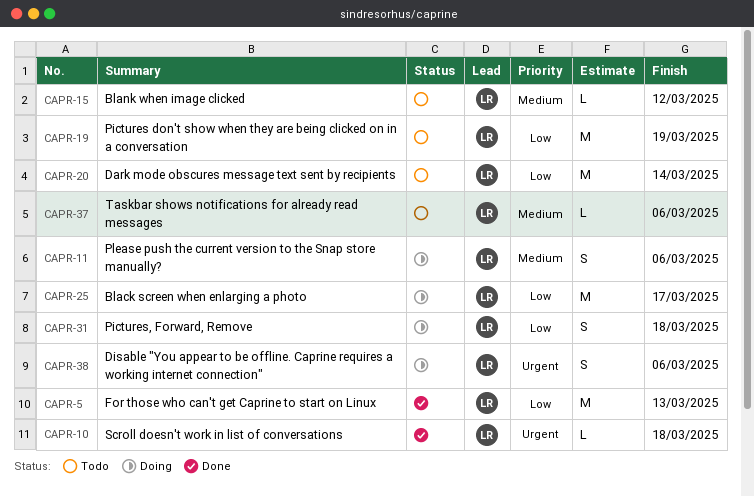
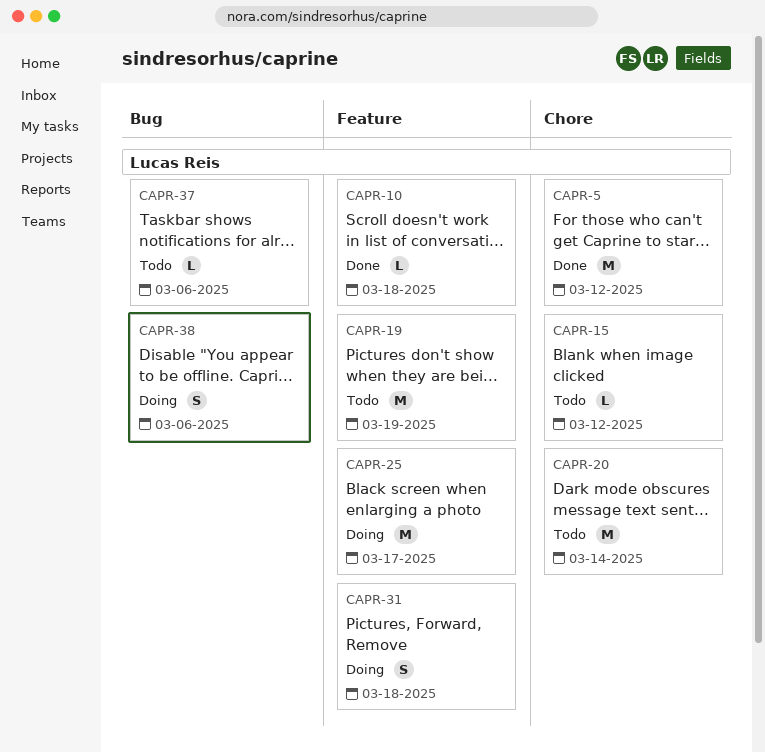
CAPR-5, due: Mar 13 -> Mar 12
CAPR-11: present -> none

